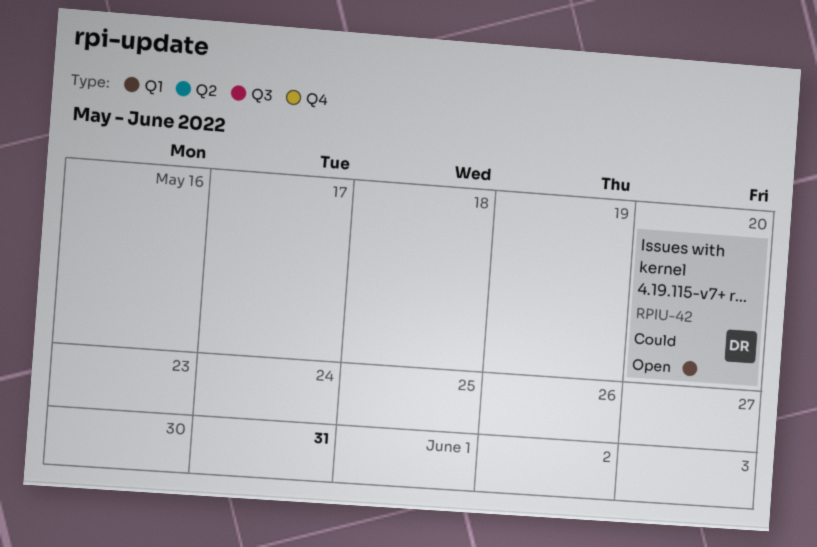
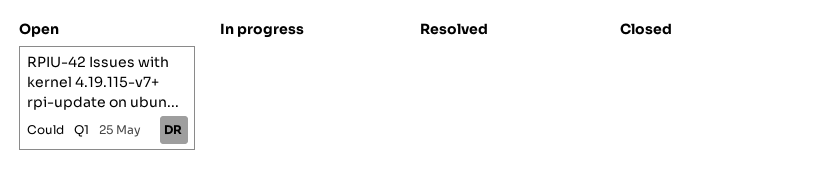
RPIU-42, due: May 20 -> May 25

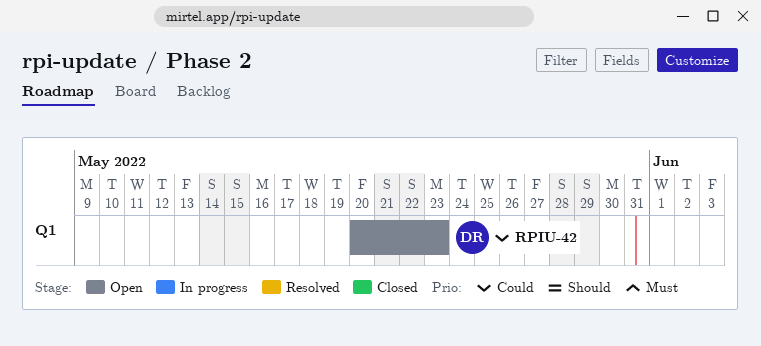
RPIU-42, due: May 25 -> May 23

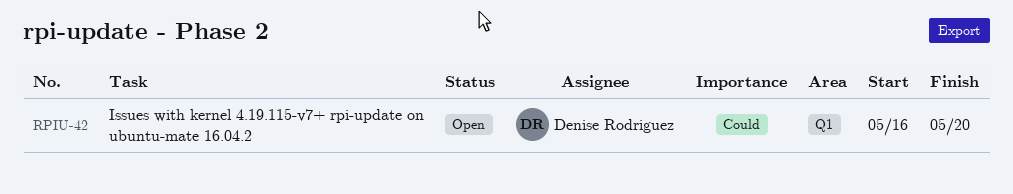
RPIU-42, start: May 20 -> May 16
RPIU-42, due: May 23 -> May 20

